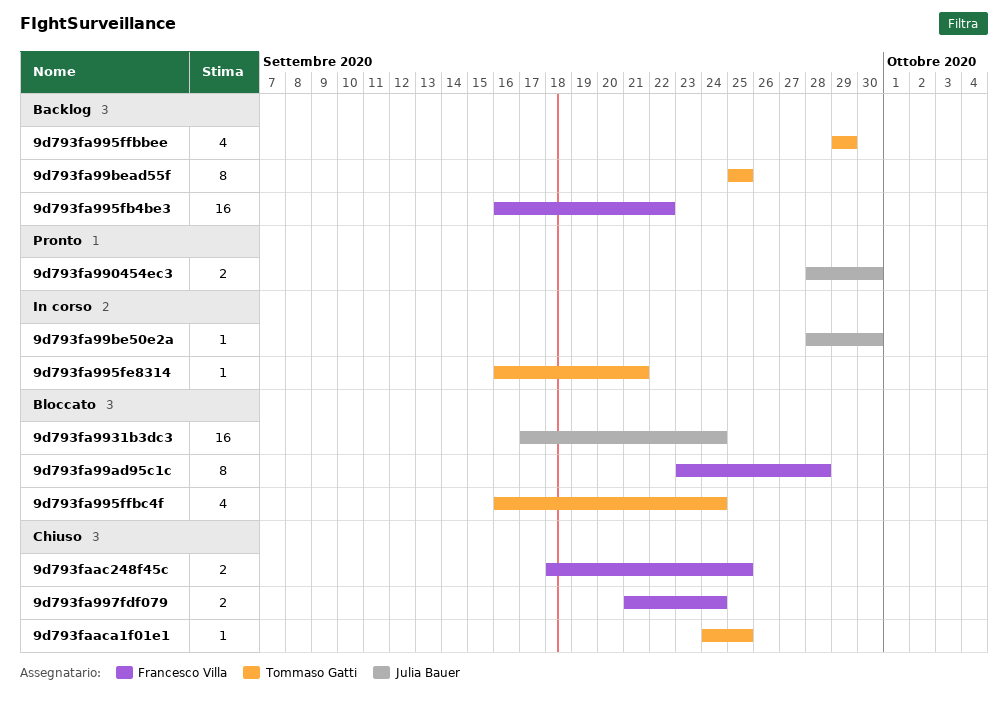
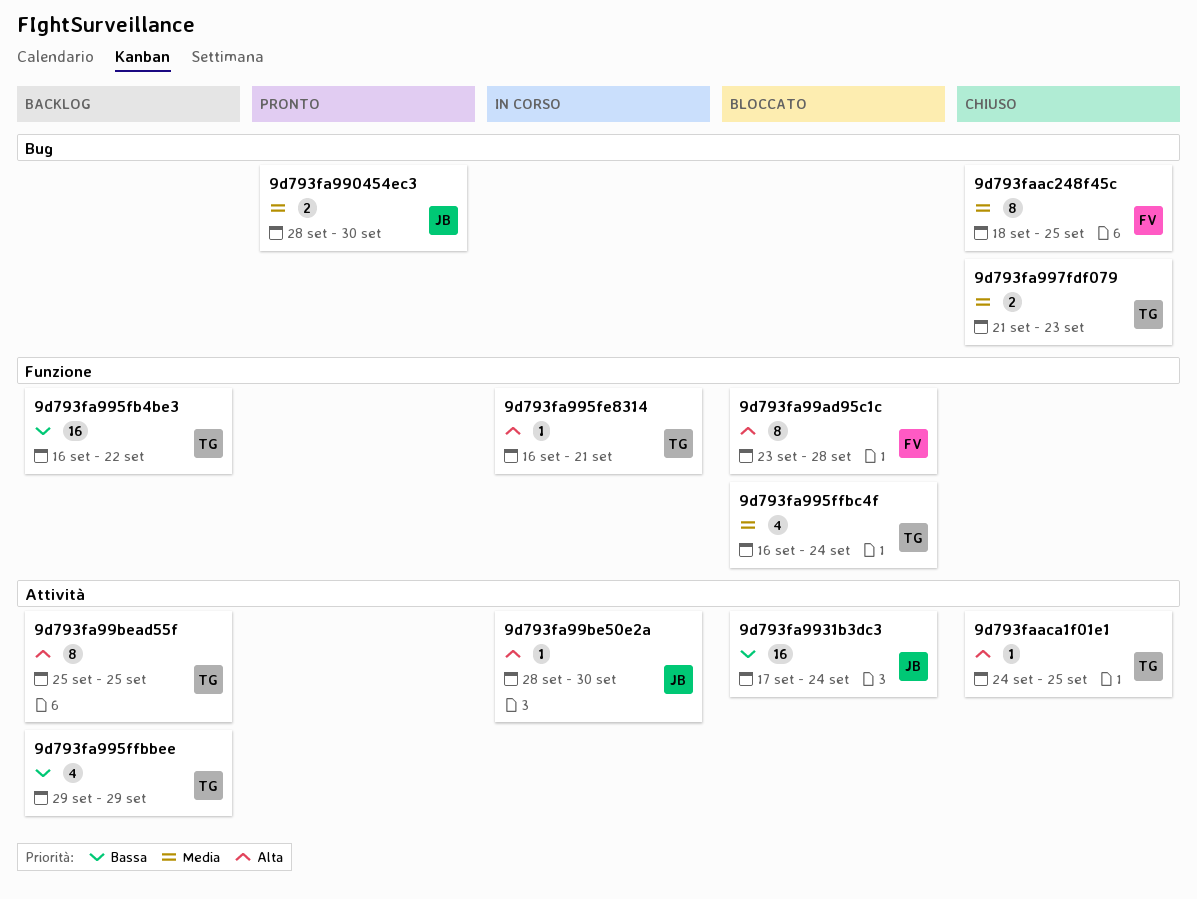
9d793fa995fb4be3, owner: Francesco Villa -> Tommaso Gatti
9d793fa997fdf079, owner: Francesco Villa -> Tommaso Gatti
9d793fa997fdf079, due: Sep 24 -> Sep 23
9d793faac248f45c, estimate: 2 -> 8

